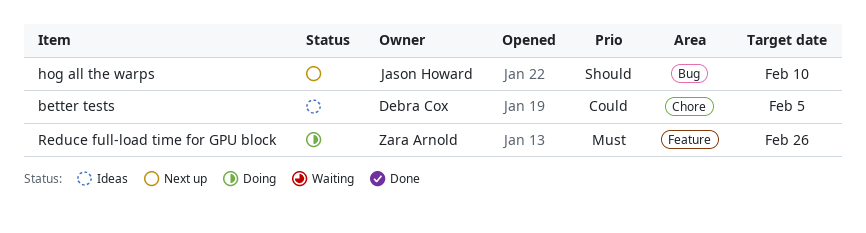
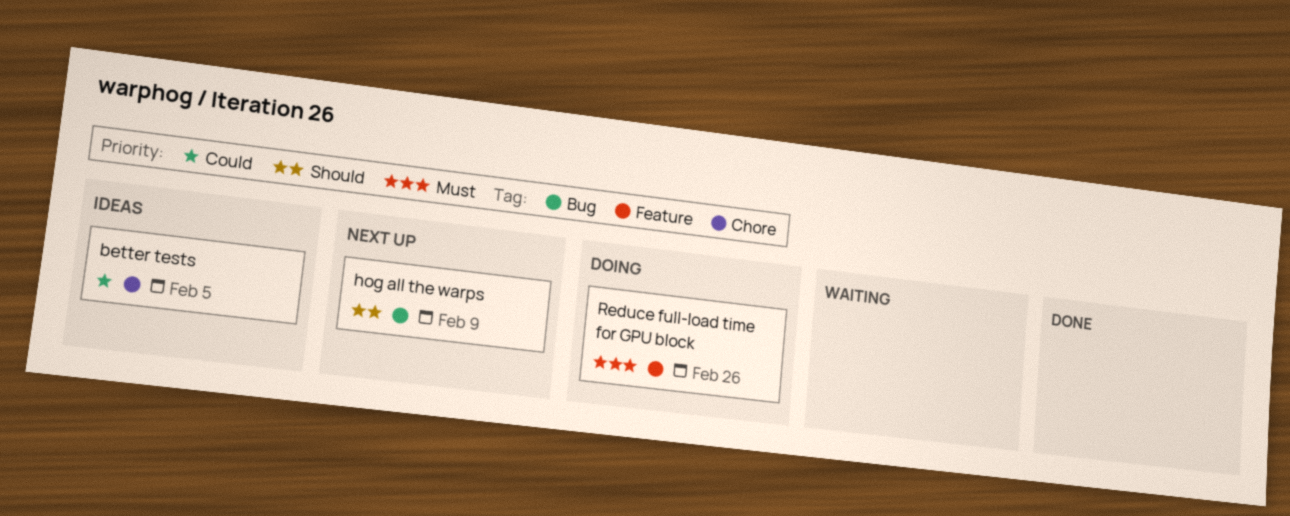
hog all the warps, due: Feb 10 -> Feb 9

